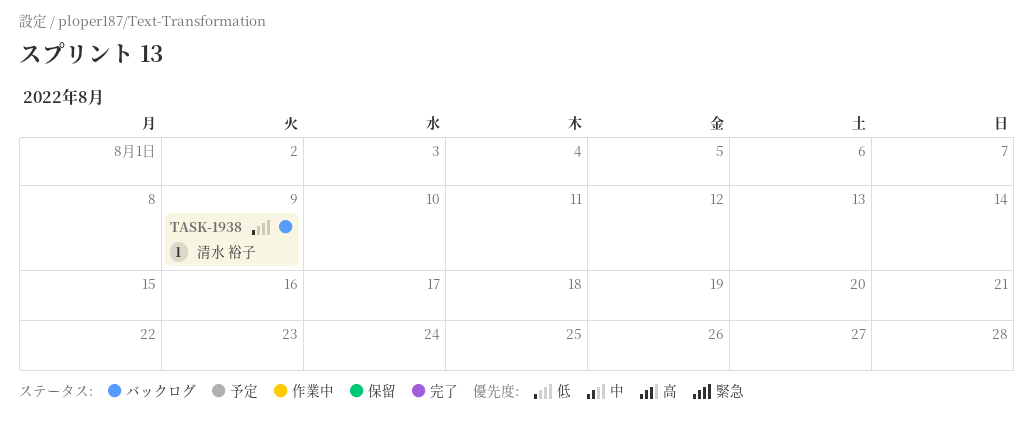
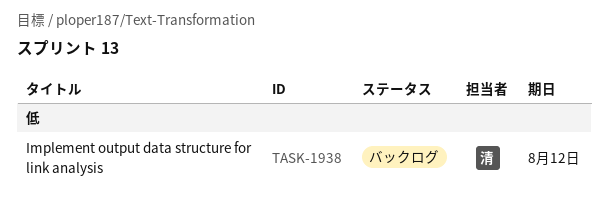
TASK-1938, due: Aug 9 -> Aug 12

